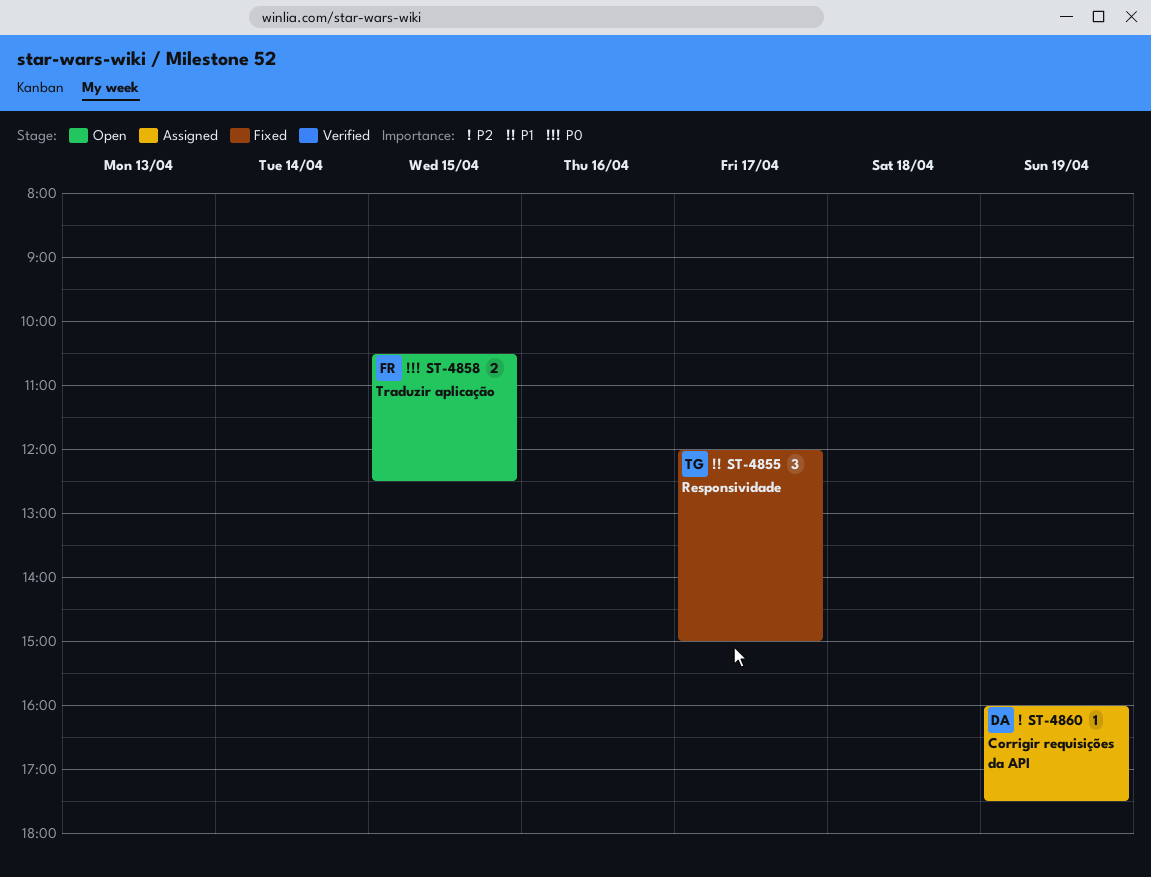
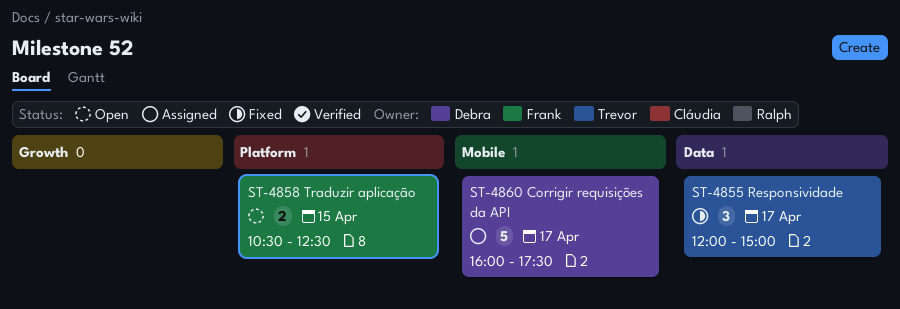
ST-4860, estimate: 1 -> 5
ST-4860, day: Apr 19 -> Apr 17

